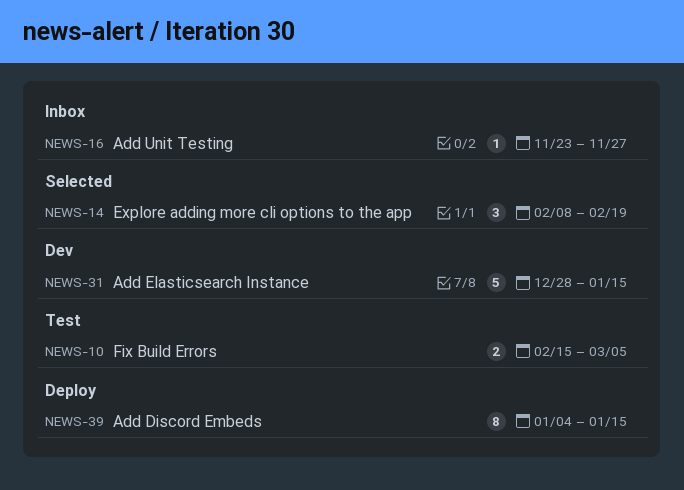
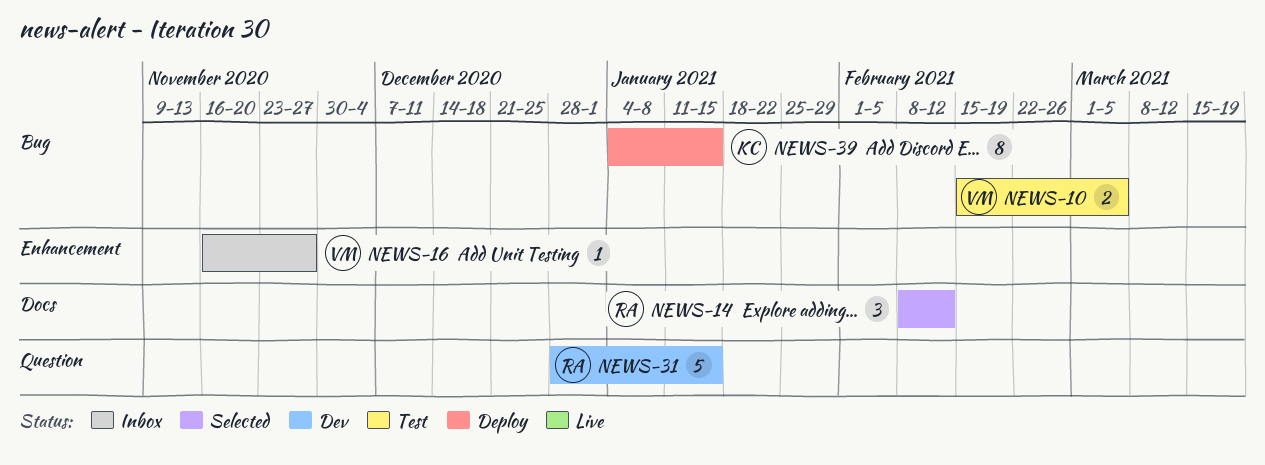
NEWS-14, due: Feb 19 -> Feb 12
NEWS-16, start: Nov 23 -> Nov 16

